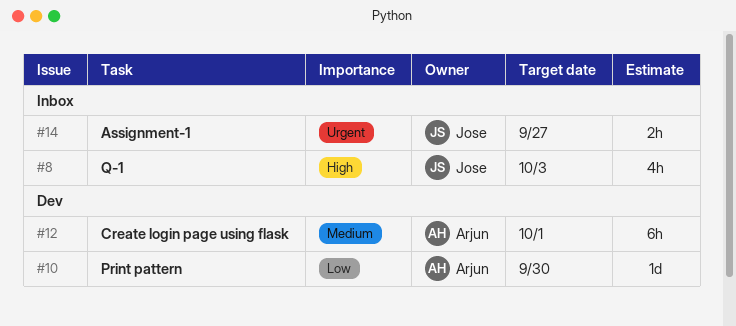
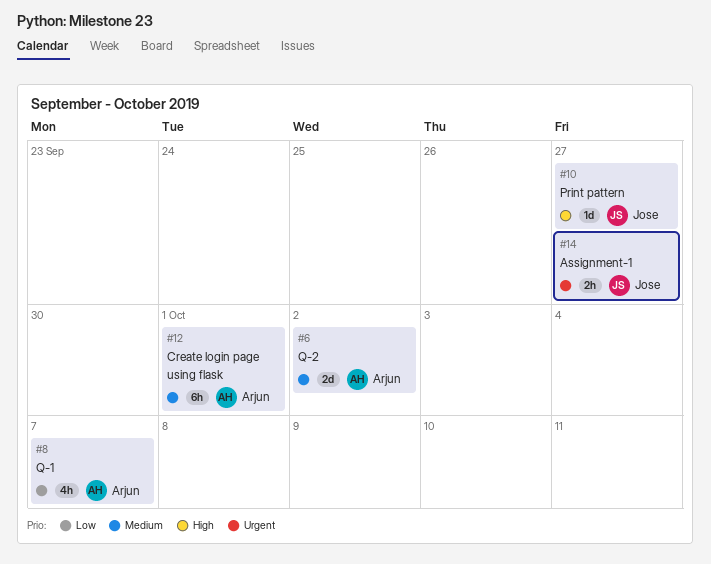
#6: none -> present
#8, owner: Jose -> Arjun
#8, priority: High -> Low
#8, due: Oct 3 -> Oct 7
#10, owner: Arjun -> Jose
#10, priority: Low -> High
#10, due: Sep 30 -> Sep 27

